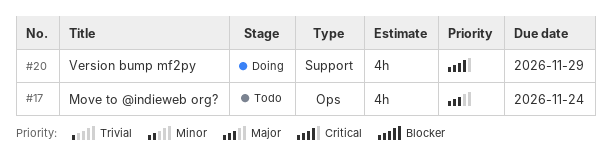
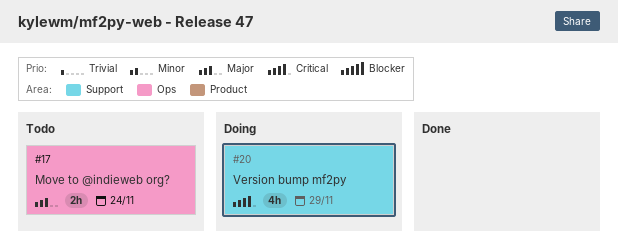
#17, estimate: 4h -> 2h

